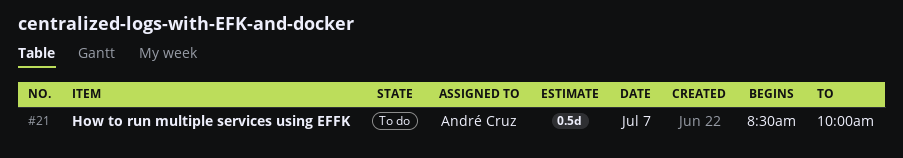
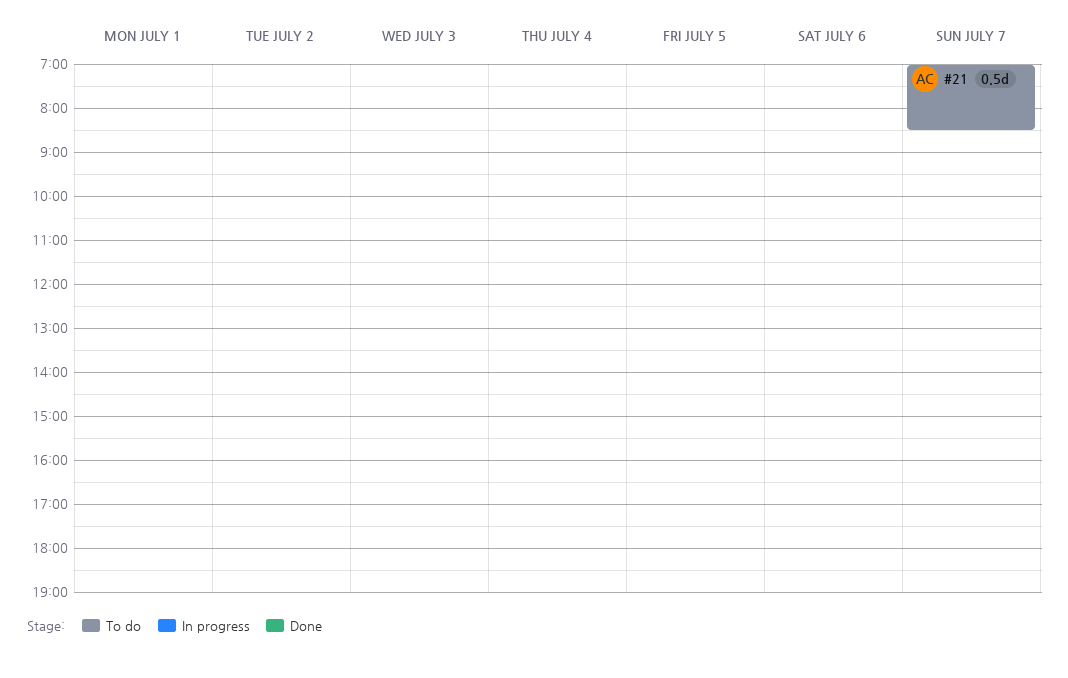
#21, begins: 08:30 -> 07:00
#21, ends: 10:00 -> 08:30

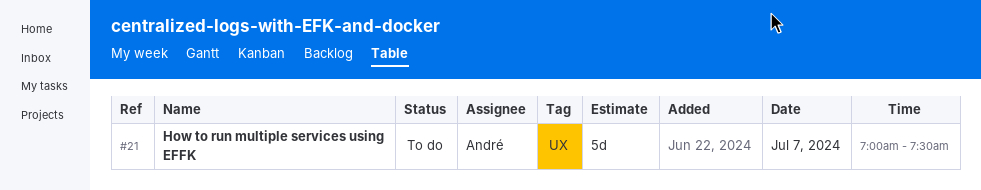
#21, estimate: 0.5d -> 5d
#21, ends: 08:30 -> 07:30

